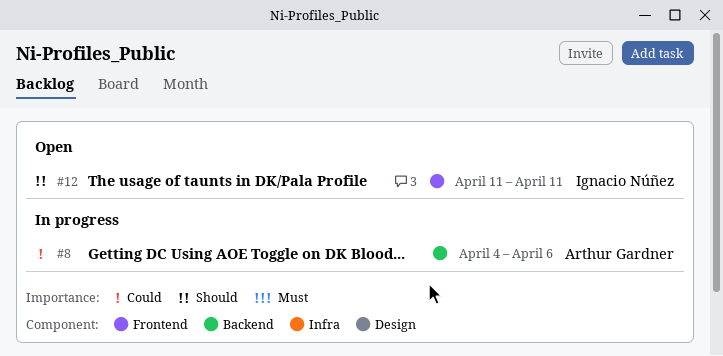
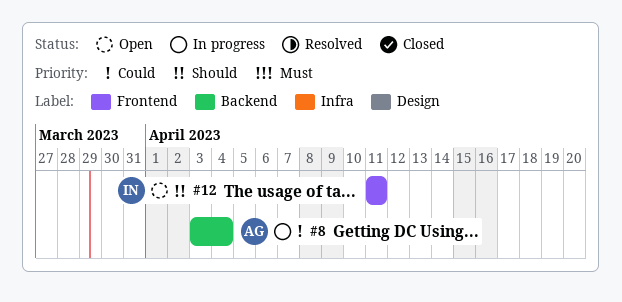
#8, start: Apr 4 -> Apr 3
#8, due: Apr 6 -> Apr 4

